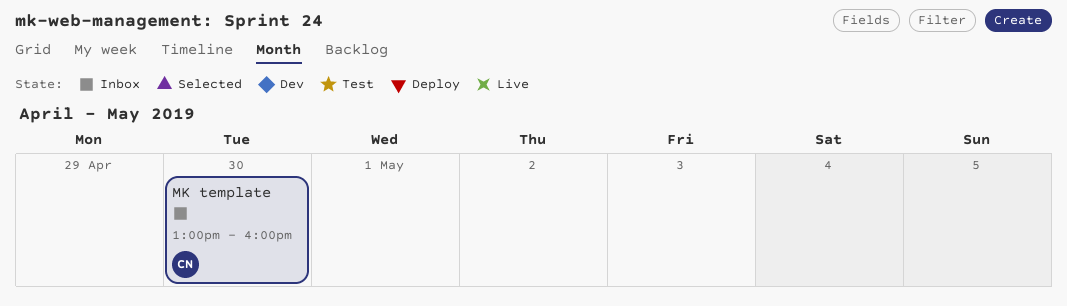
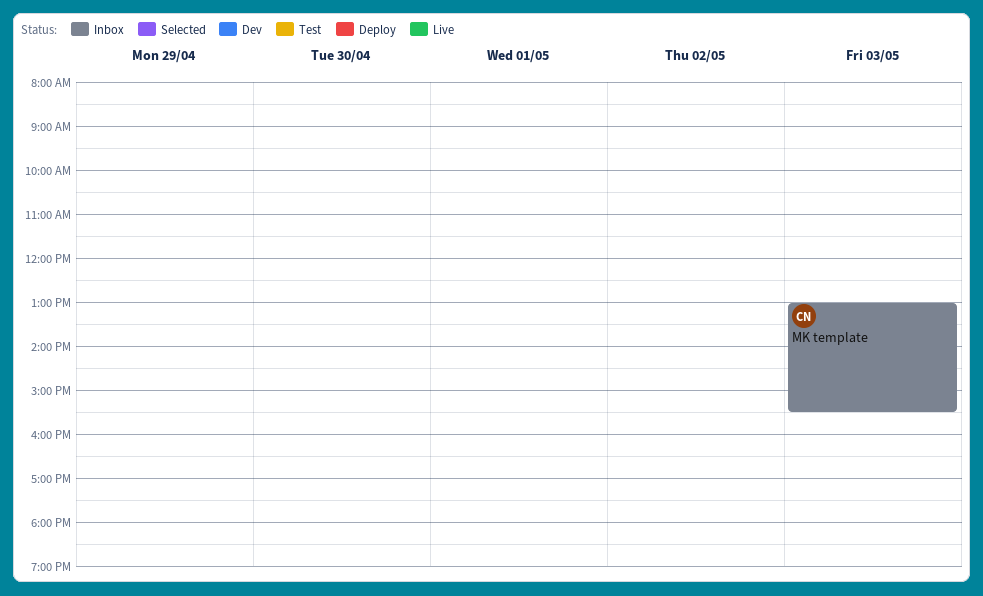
MK template, day: Apr 30 -> May 3
MK template, ends: 16:00 -> 15:30

